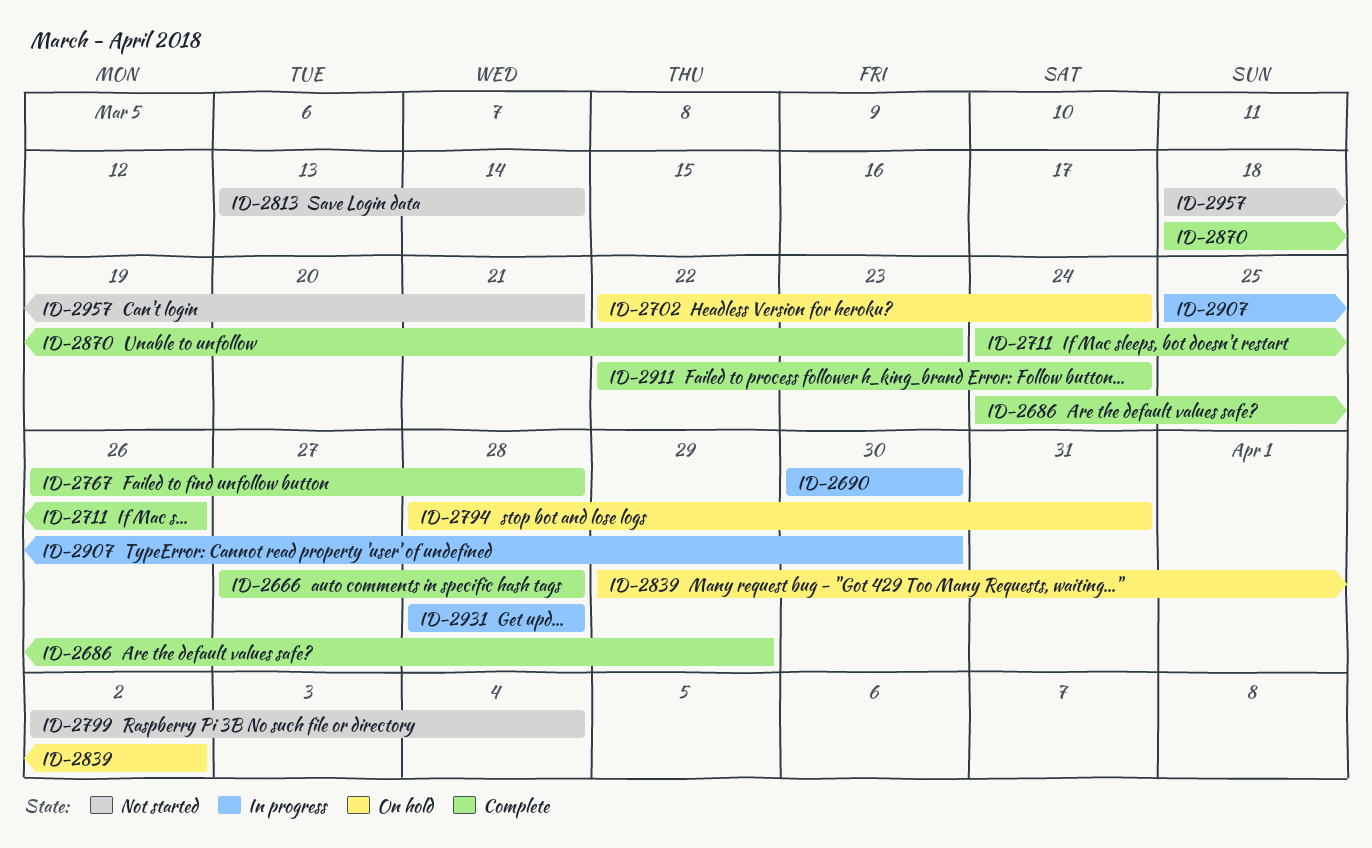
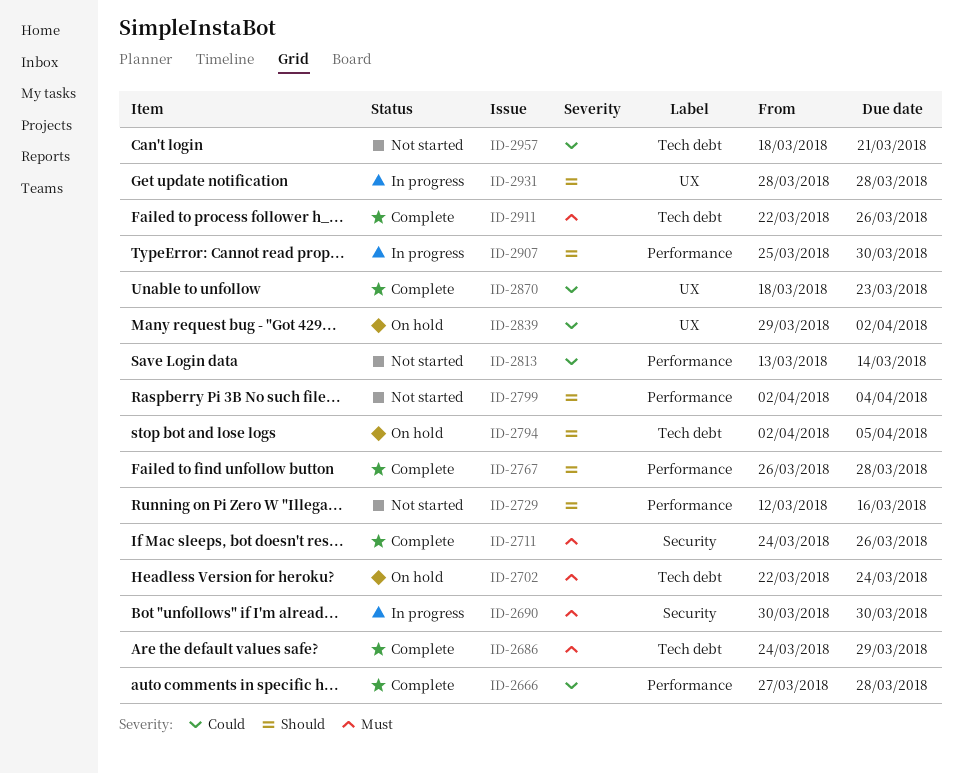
ID-2729: none -> present
ID-2794, start: Mar 28 -> Apr 2
ID-2794, due: Mar 31 -> Apr 5
ID-2911, due: Mar 24 -> Mar 26

